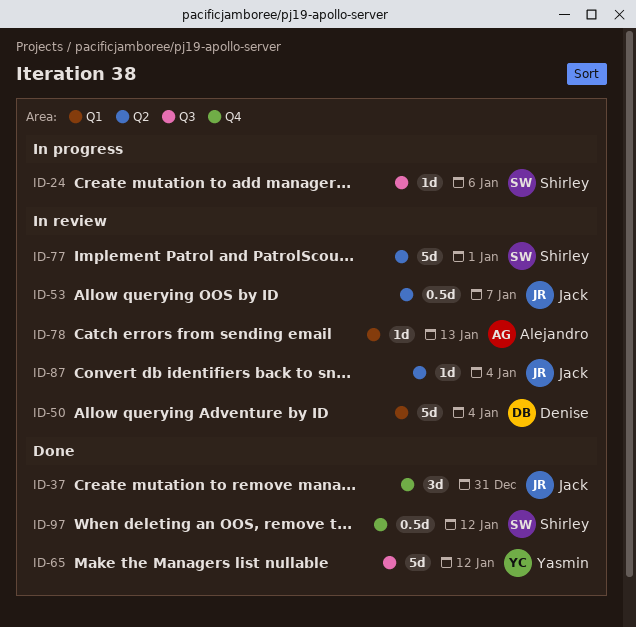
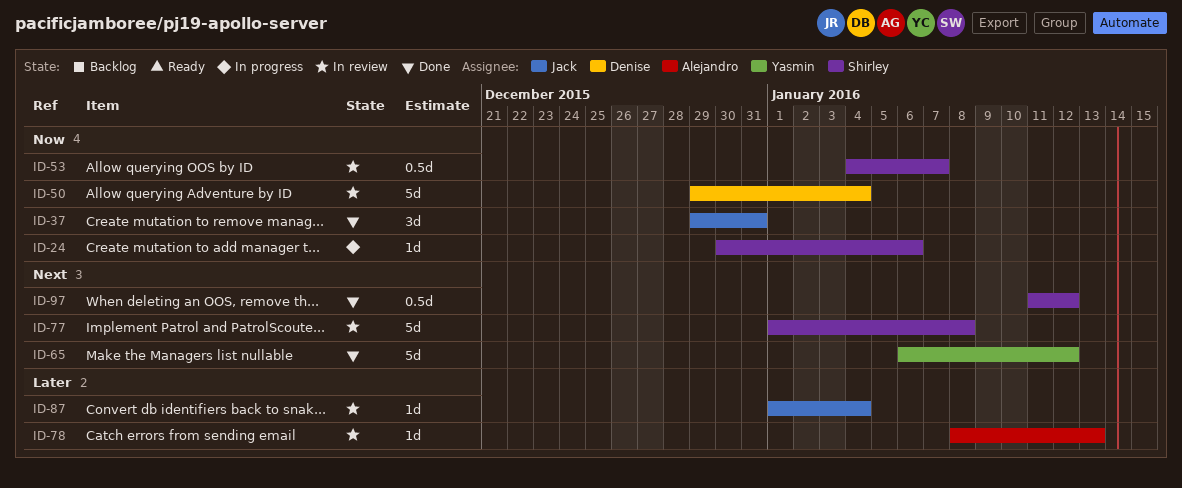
ID-53, owner: Jack -> Shirley
ID-77, due: Jan 1 -> Jan 8

